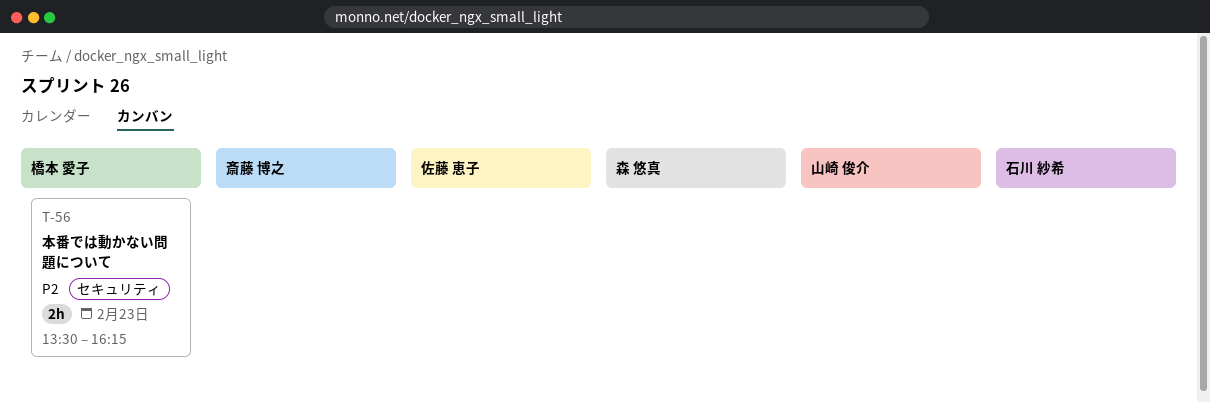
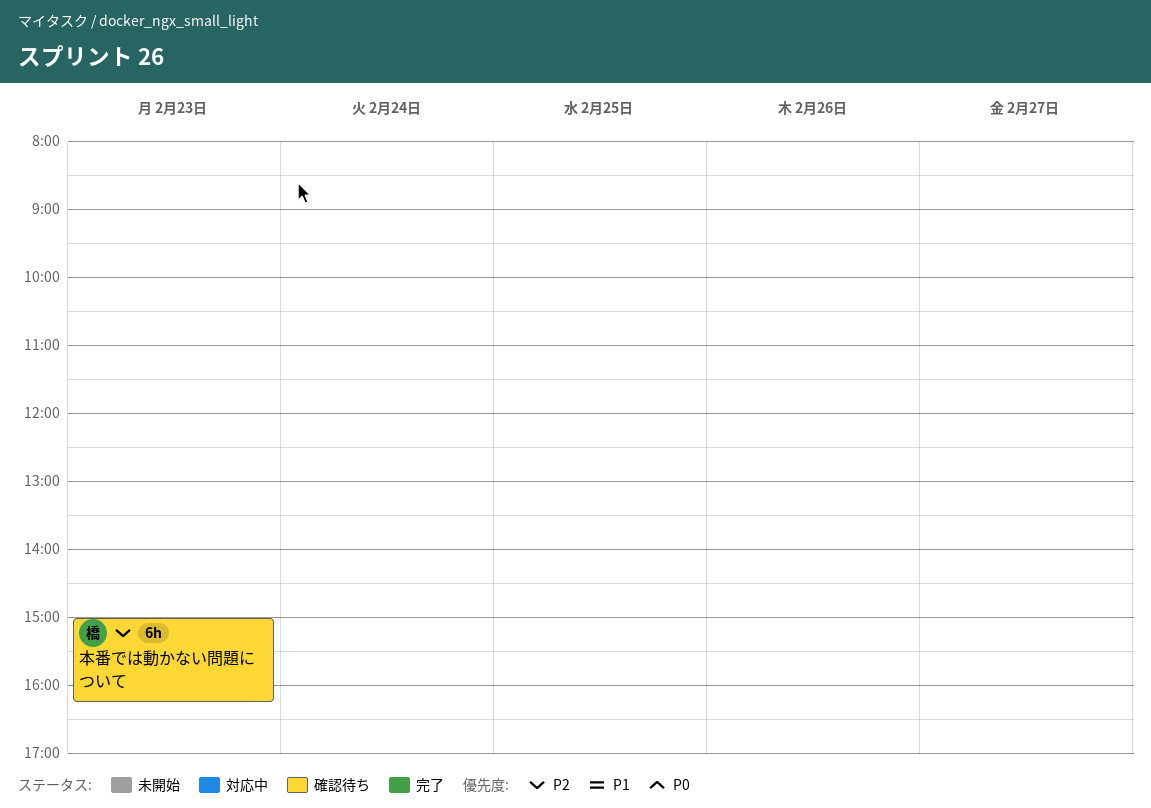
本番では動かない問題について, estimate: 2h -> 6h
本番では動かない問題について, begins: 13:30 -> 15:00

